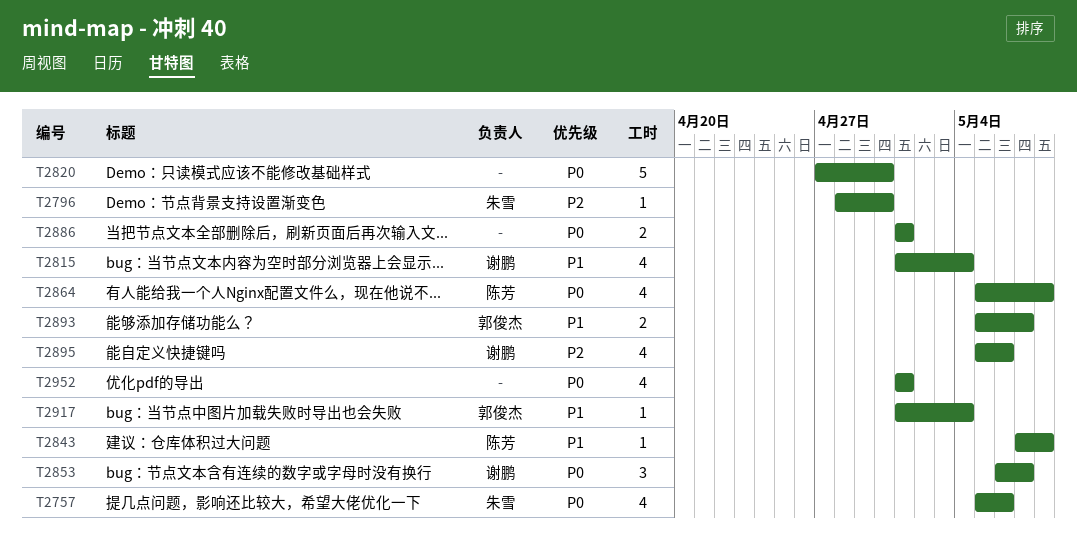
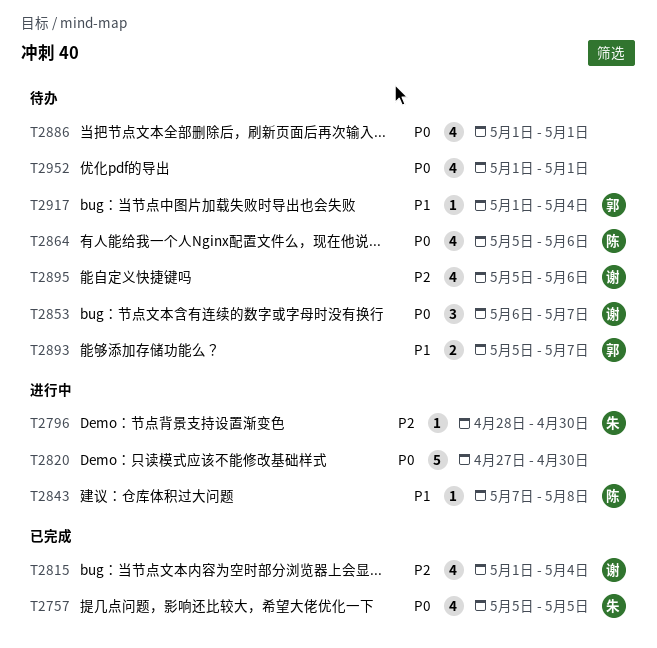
T2757, due: May 6 -> May 5
T2815, priority: P1 -> P2
T2864, due: May 8 -> May 6
T2886, estimate: 2 -> 4

